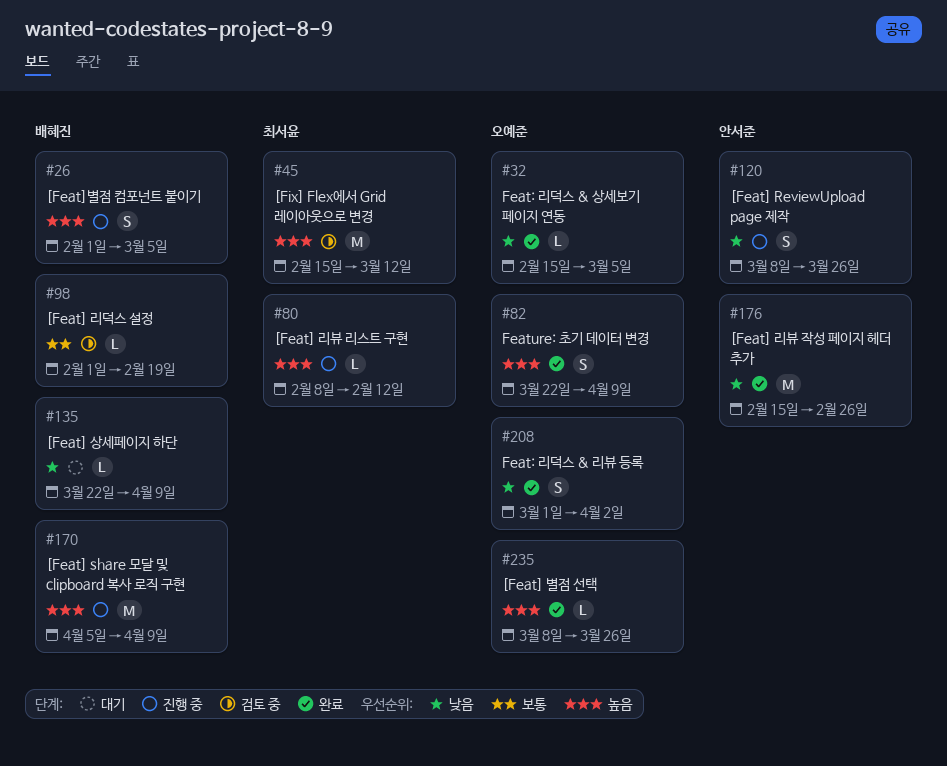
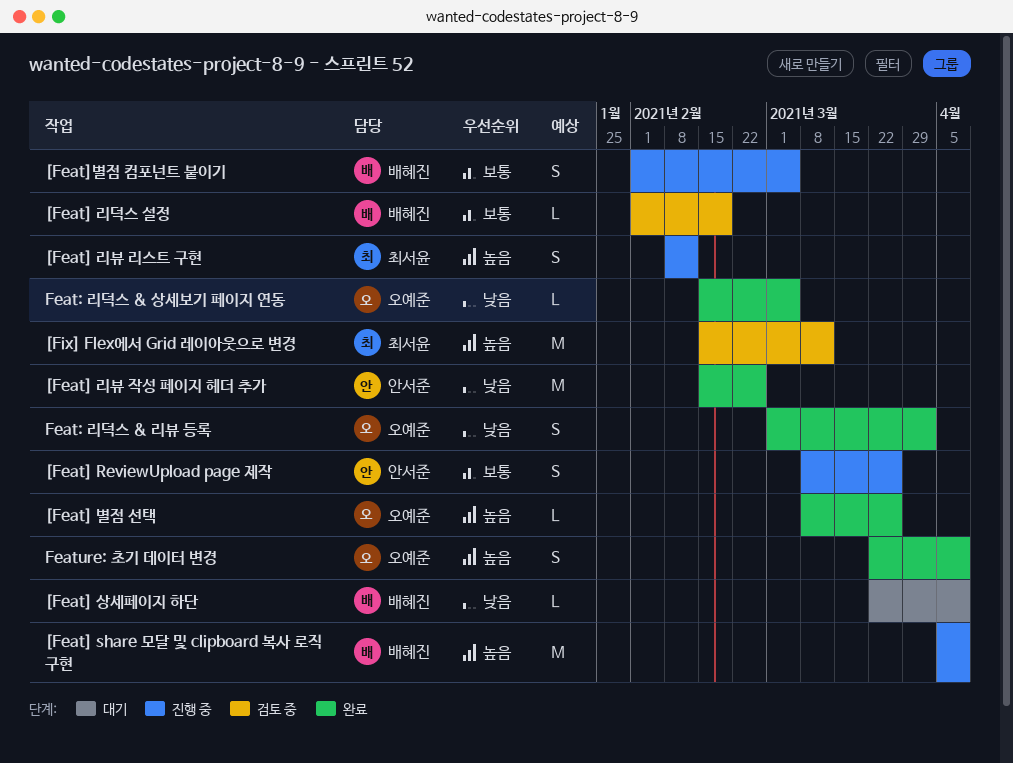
[Feat] ReviewUpload page 제작, priority: 낮음 -> 보통
[Feat] 리뷰 리스트 구현, estimate: L -> S
[Feat]별점 컴포넌트 붙이기, priority: 높음 -> 보통

